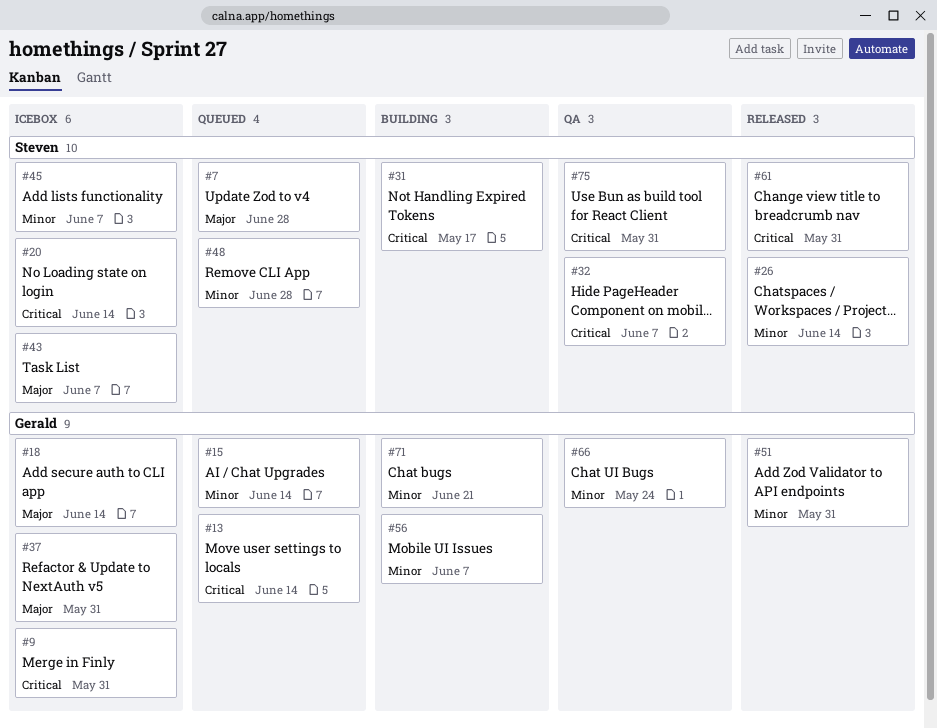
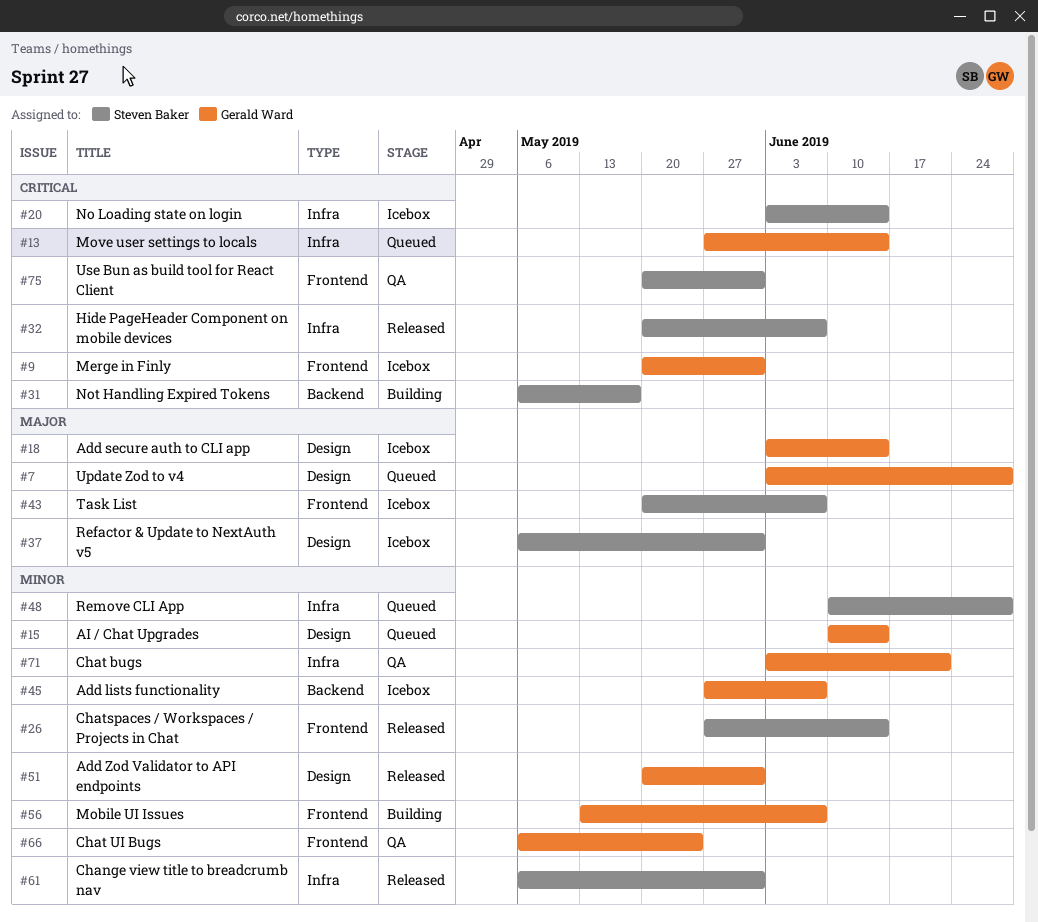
#7, owner: Steven Baker -> Gerald Ward
#32, status: QA -> Released
#37, owner: Gerald Ward -> Steven Baker
#45, owner: Steven Baker -> Gerald Ward
#61, priority: Critical -> Minor
#71, status: Building -> QA

